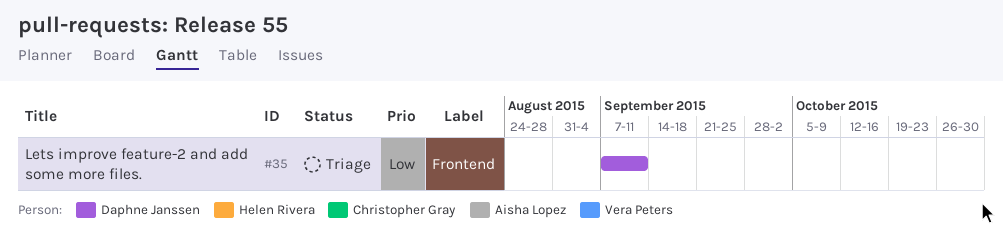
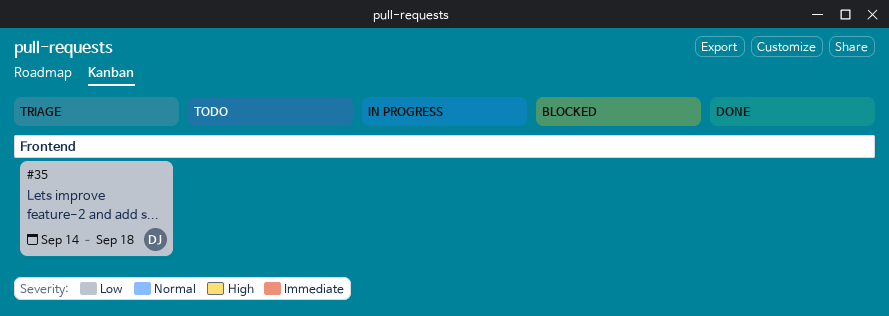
#35, start: Sep 7 -> Sep 14
#35, due: Sep 11 -> Sep 18

